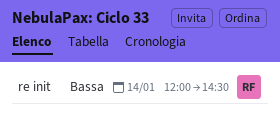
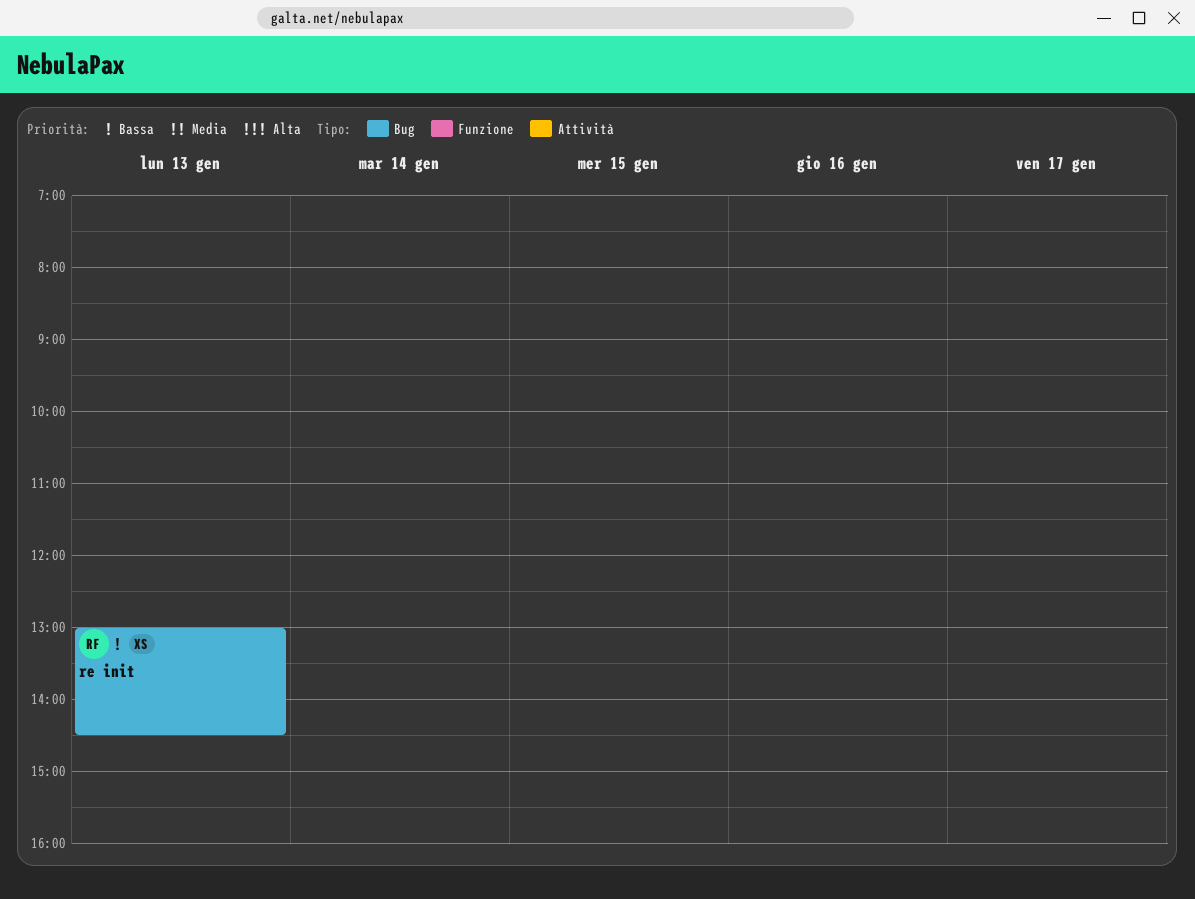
re init, day: Jan 14 -> Jan 13
re init, begins: 12:00 -> 13:00

